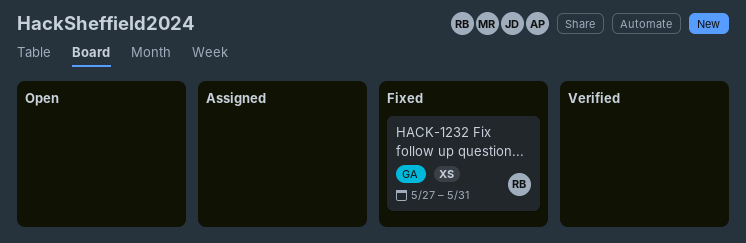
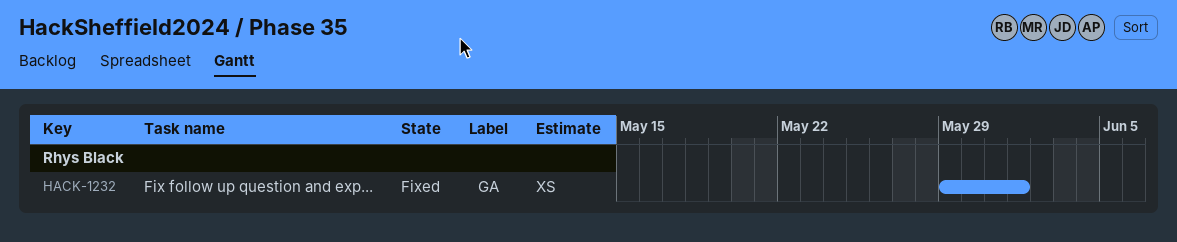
HACK-1232, start: May 27 -> May 29
HACK-1232, due: May 31 -> Jun 1

